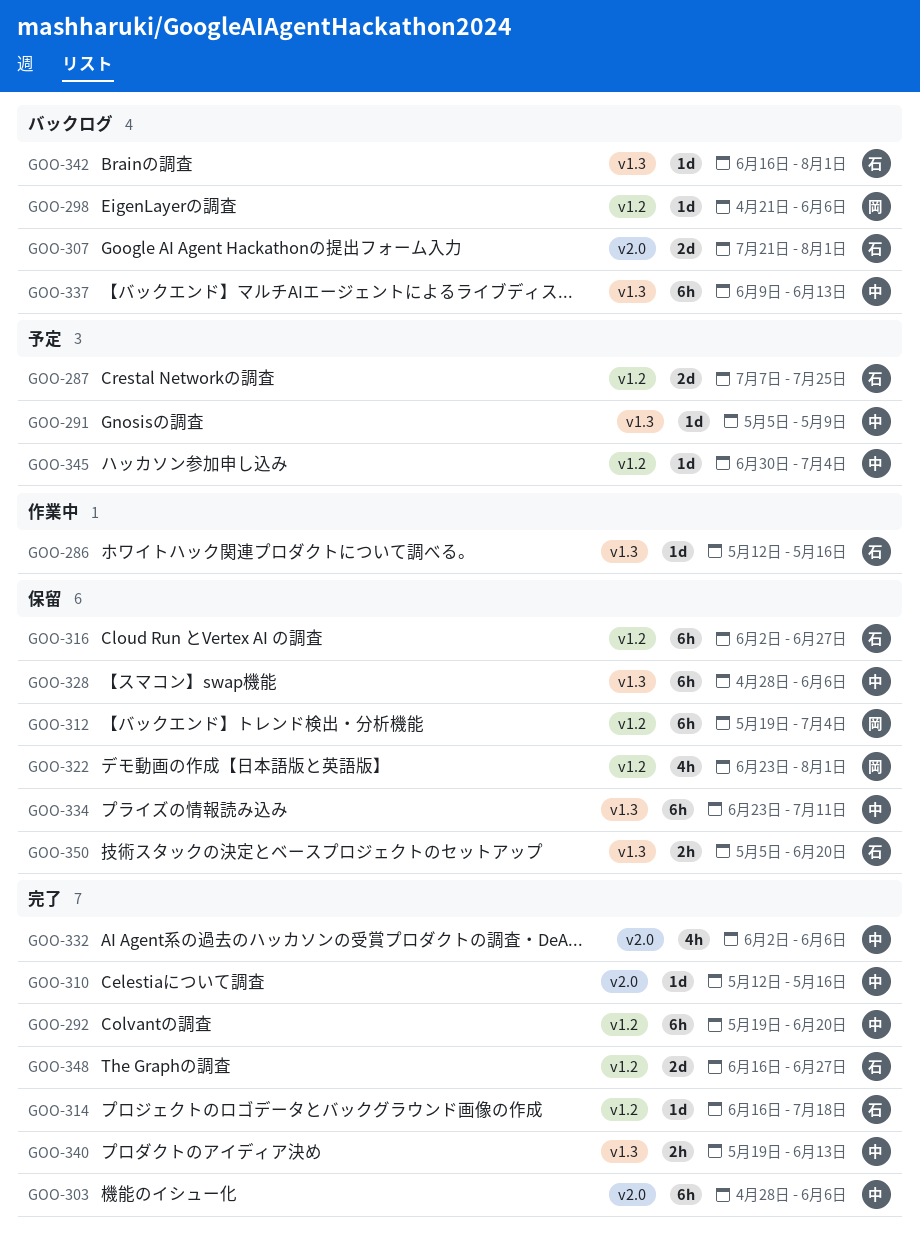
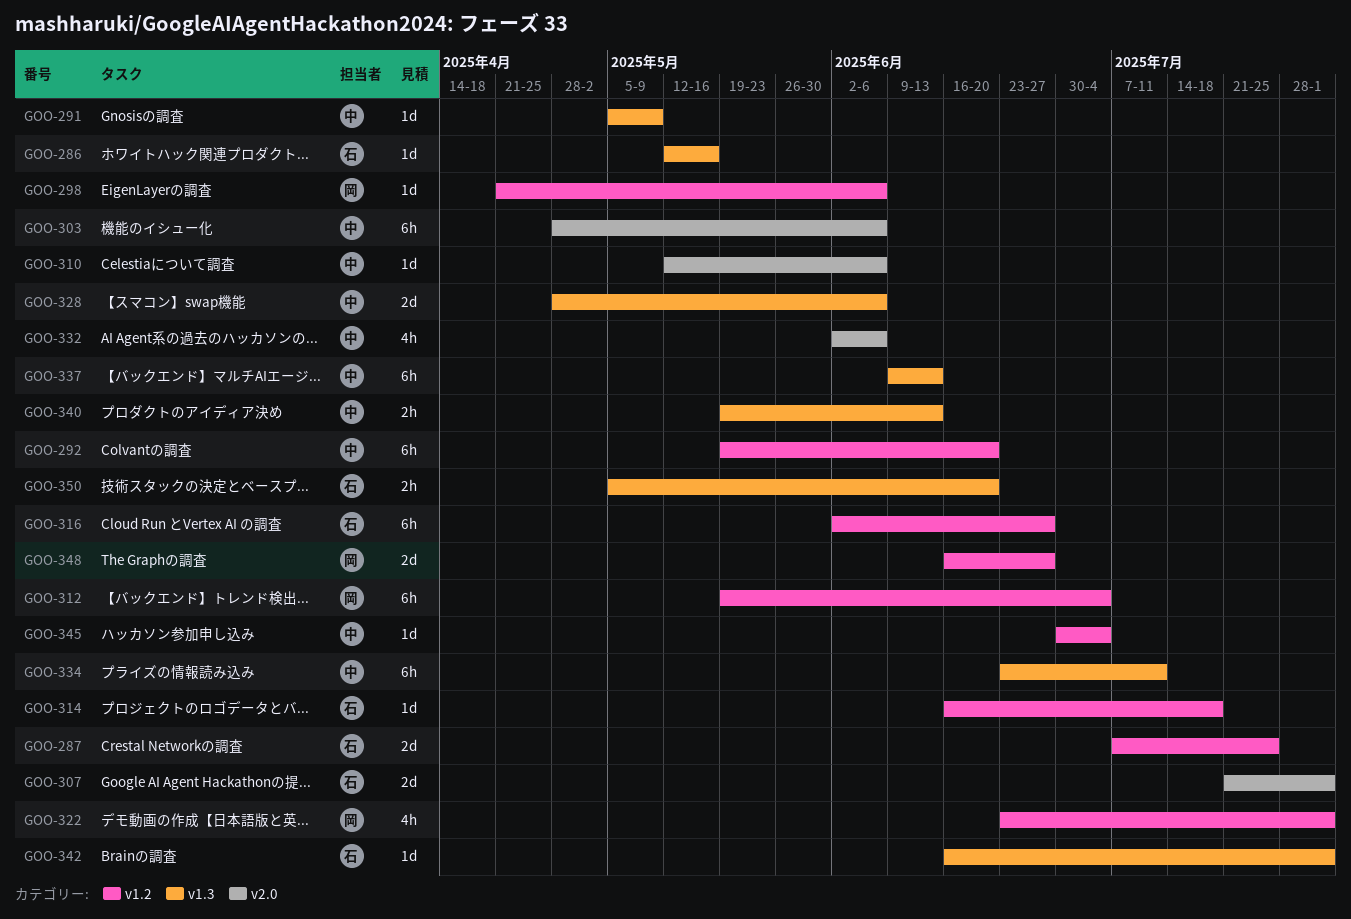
GOO-310, due: May 16 -> Jun 6
GOO-328, estimate: 6h -> 2d
GOO-348, owner: 石 -> 岡

